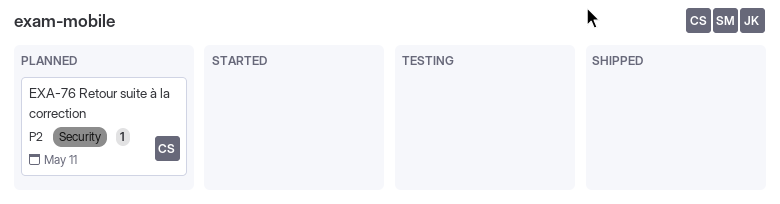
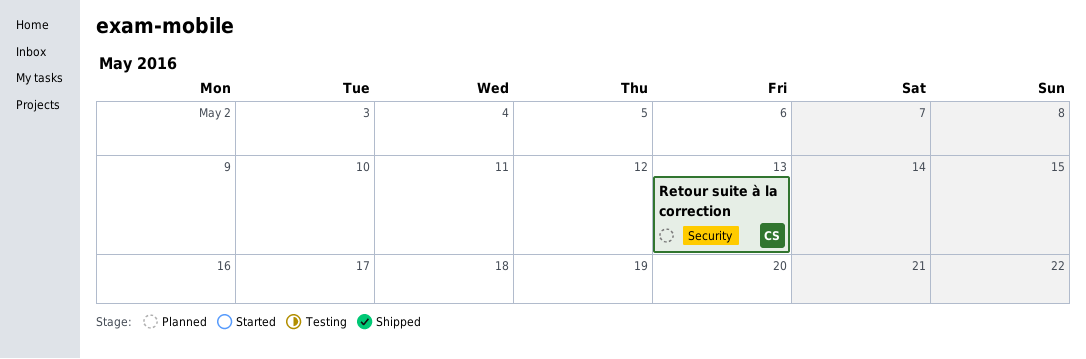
Retour suite à la correction, due: May 11 -> May 13

